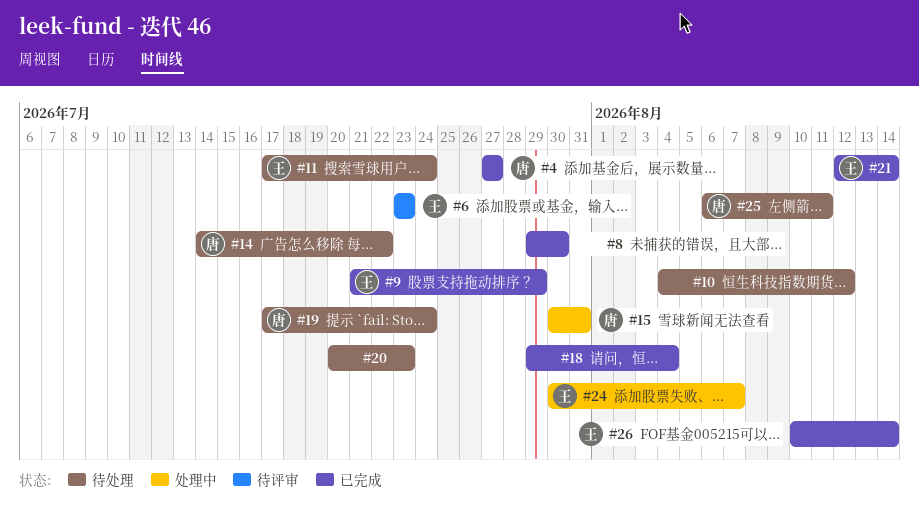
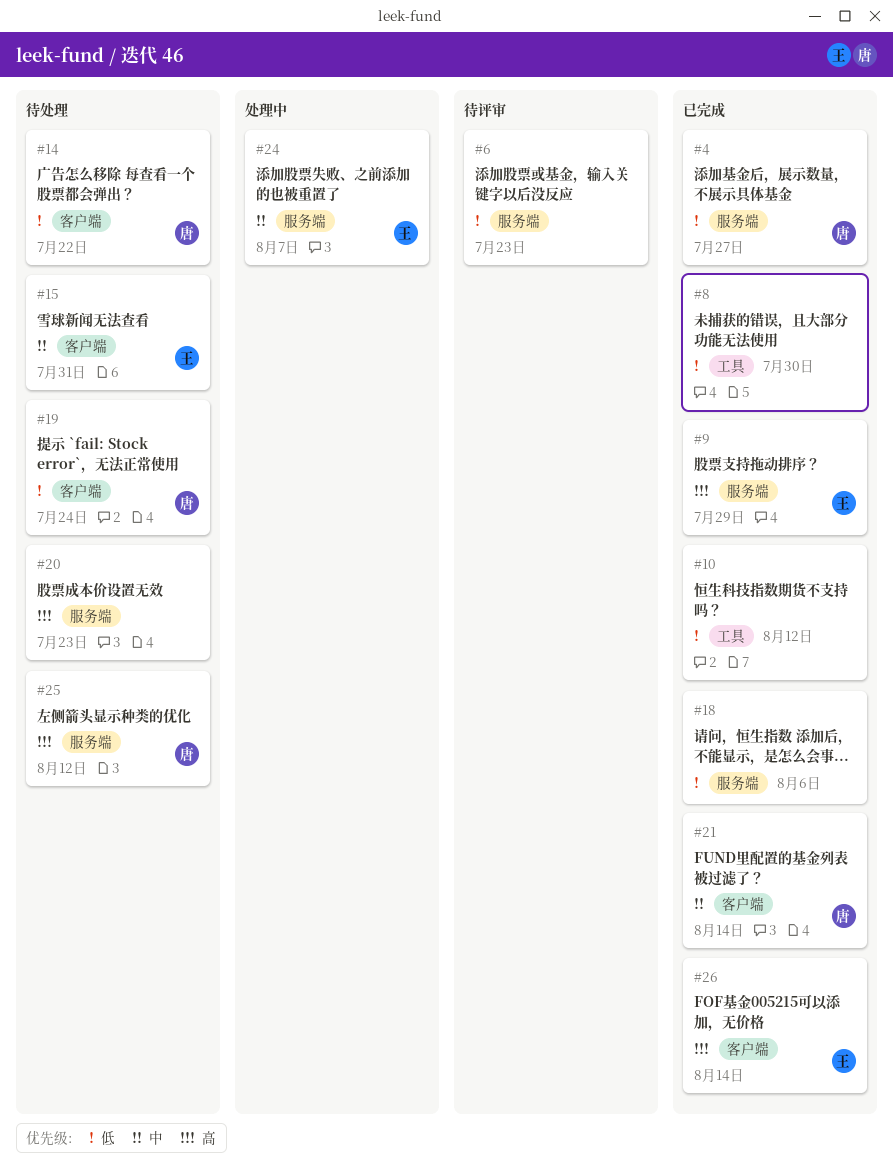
#6, owner: 王 -> none
#10, status: 待处理 -> 已完成
#11: present -> none
#15, status: 处理中 -> 待处理
#15, owner: 唐 -> 王
#18, due: Aug 4 -> Aug 6
#21, owner: 王 -> 唐
#25, due: Aug 11 -> Aug 12

